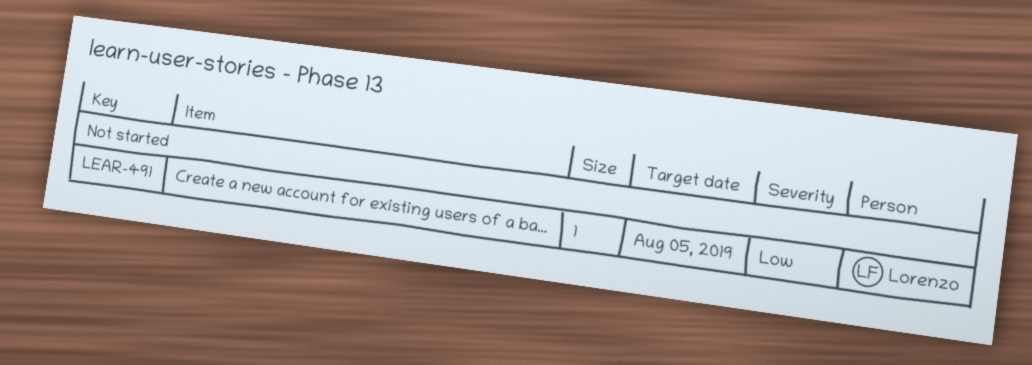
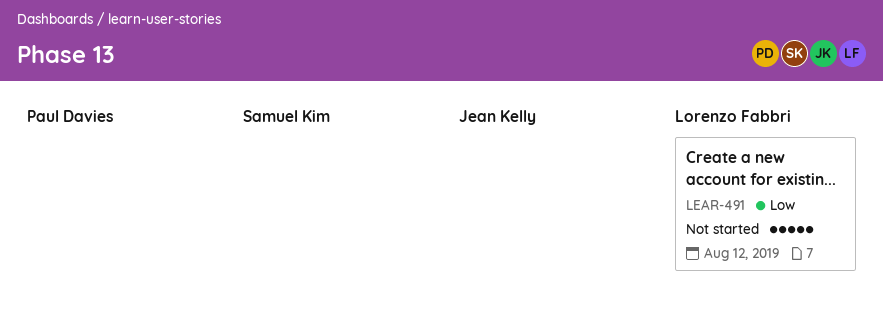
LEAR-491, estimate: 1 -> 5
LEAR-491, due: Aug 5 -> Aug 12

